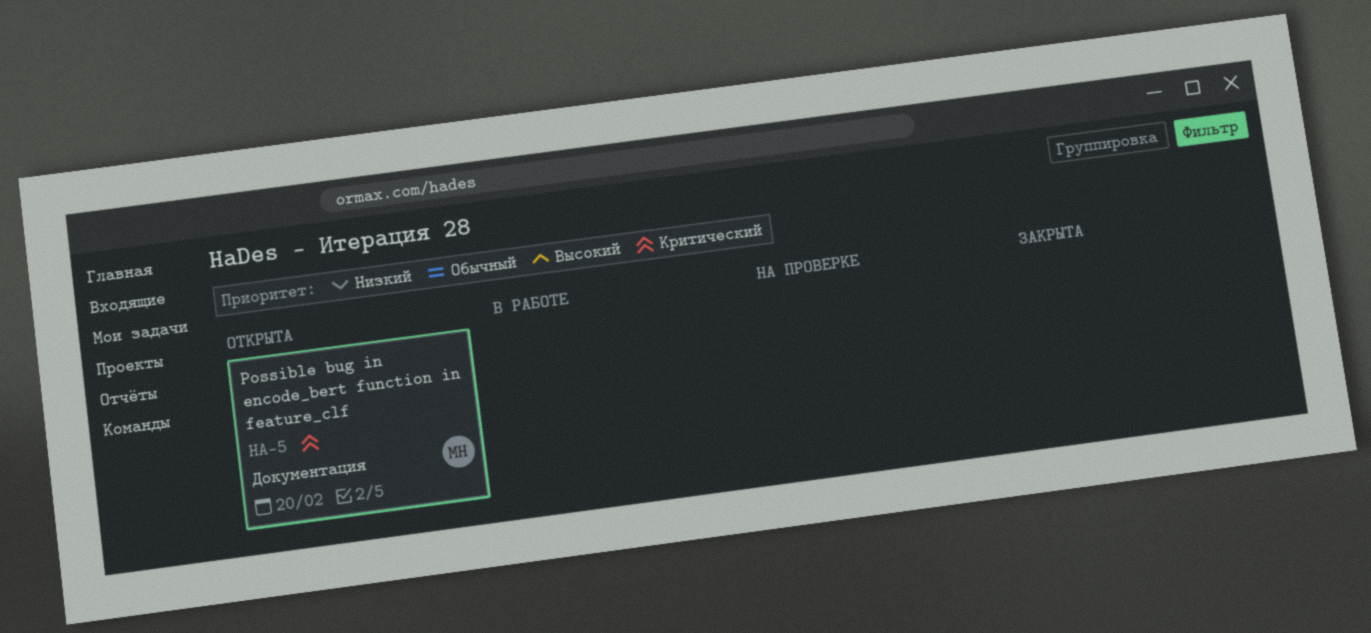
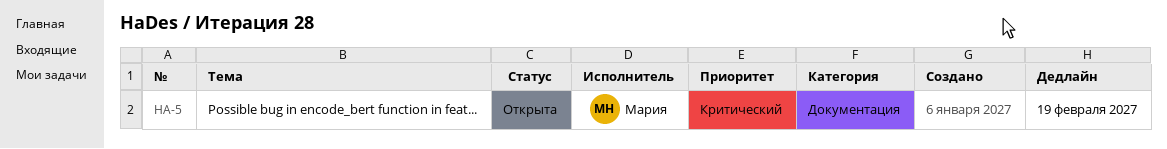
HA-5, due: Feb 20 -> Feb 19

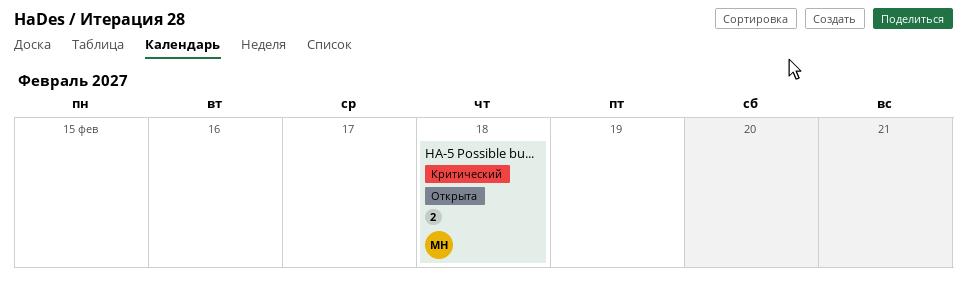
HA-5, due: Feb 19 -> Feb 18

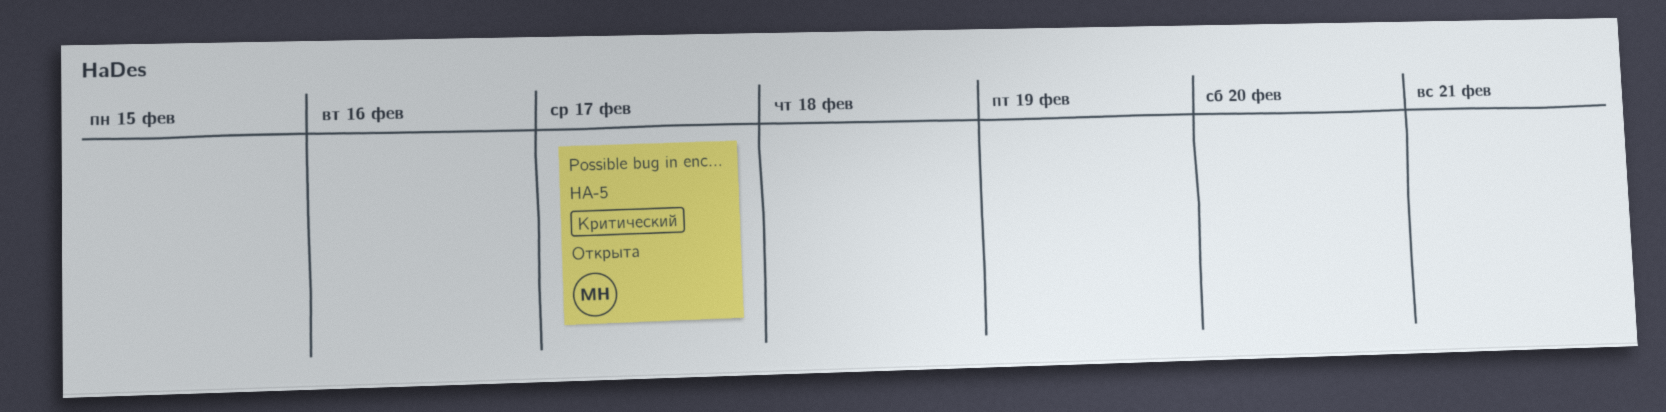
HA-5, due: Feb 18 -> Feb 17

